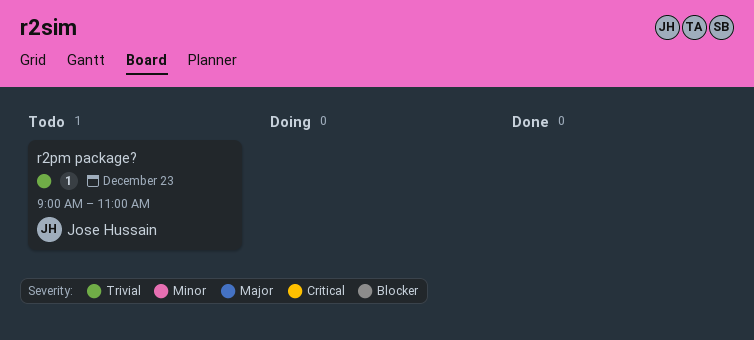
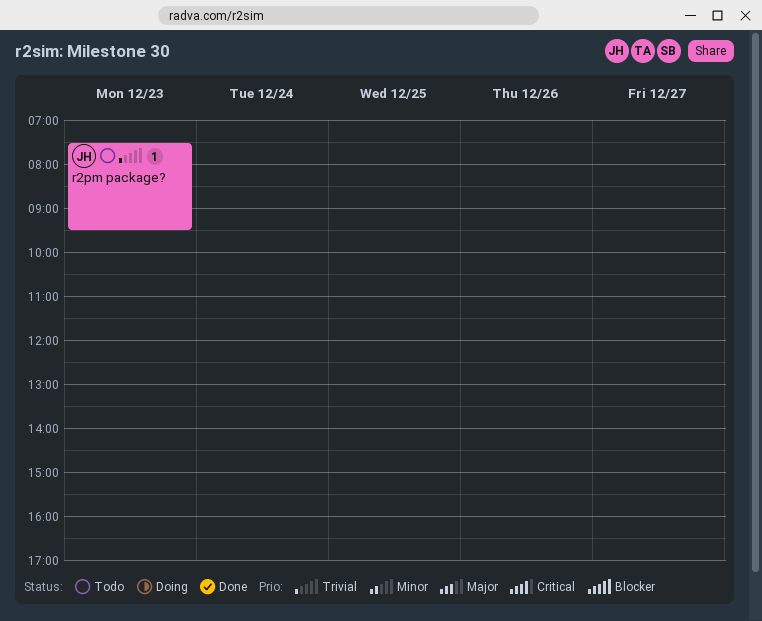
r2pm package?, begins: 09:00 -> 07:30
r2pm package?, ends: 11:00 -> 09:30

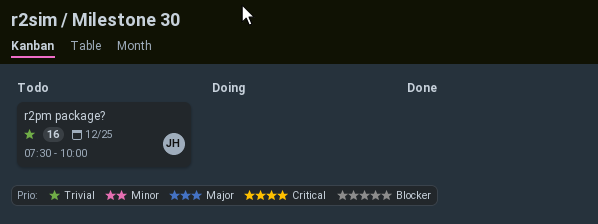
r2pm package?, estimate: 1 -> 16
r2pm package?, day: Dec 23 -> Dec 25
r2pm package?, ends: 09:30 -> 10:00

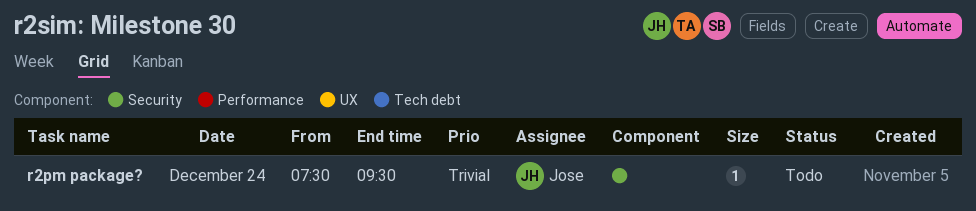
r2pm package?, estimate: 16 -> 1
r2pm package?, day: Dec 25 -> Dec 24
r2pm package?, ends: 10:00 -> 09:30

